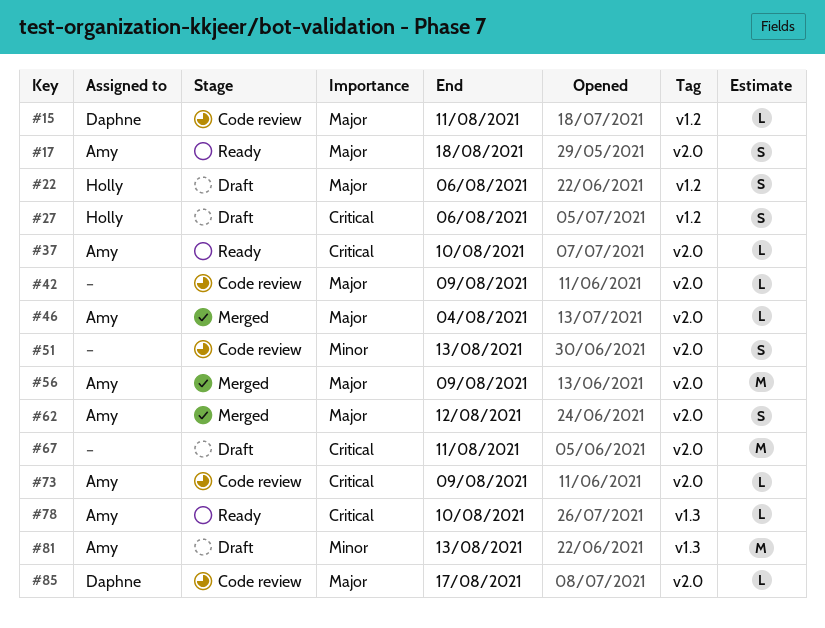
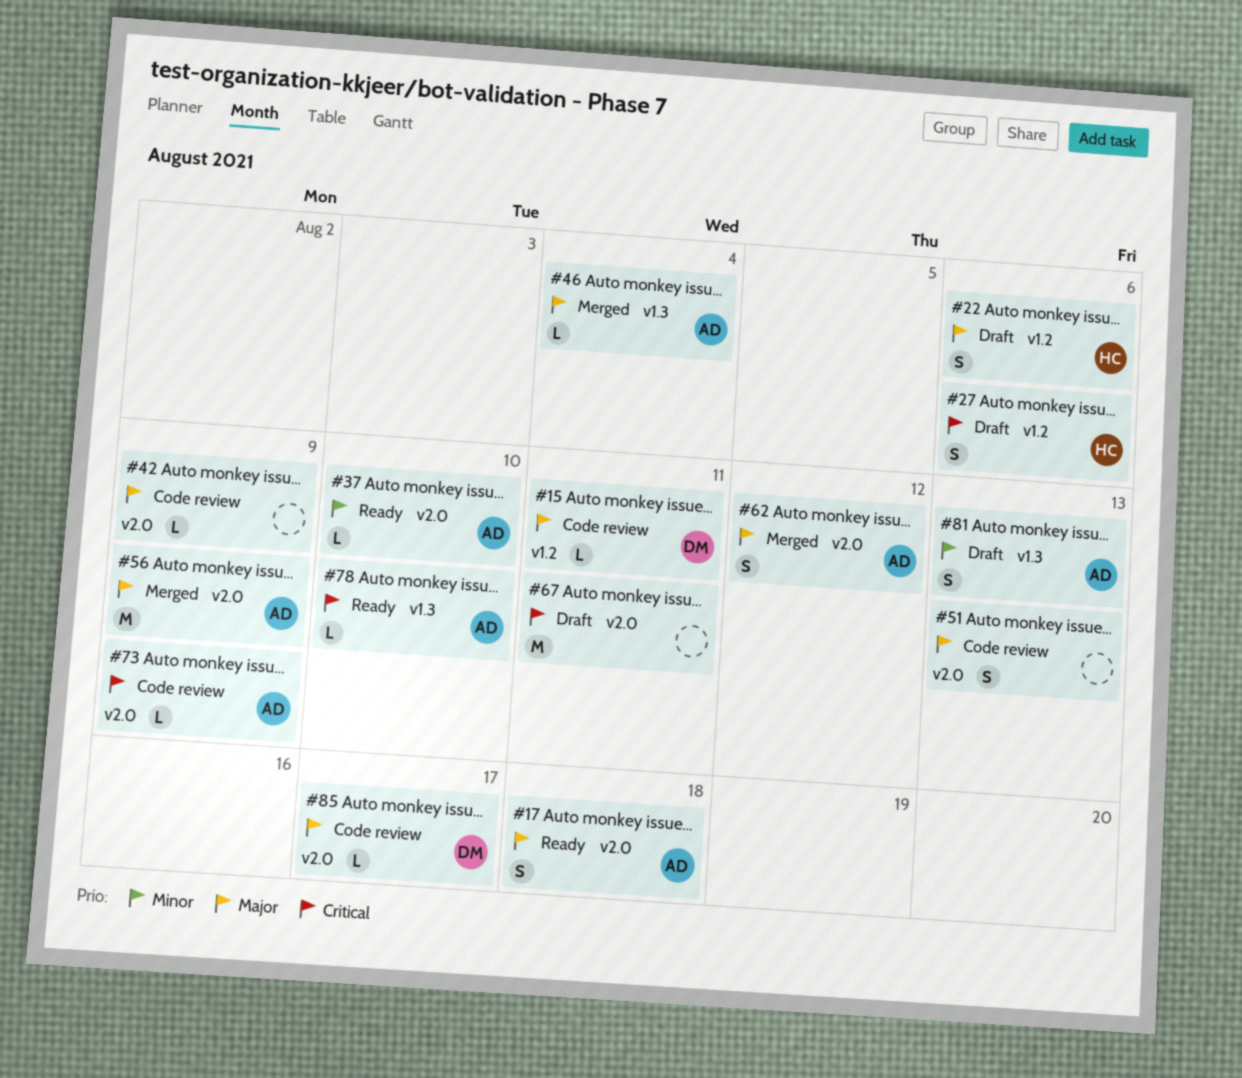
#37, priority: Critical -> Minor
#46, label: v2.0 -> v1.3
#51, priority: Minor -> Major
#81, estimate: M -> S

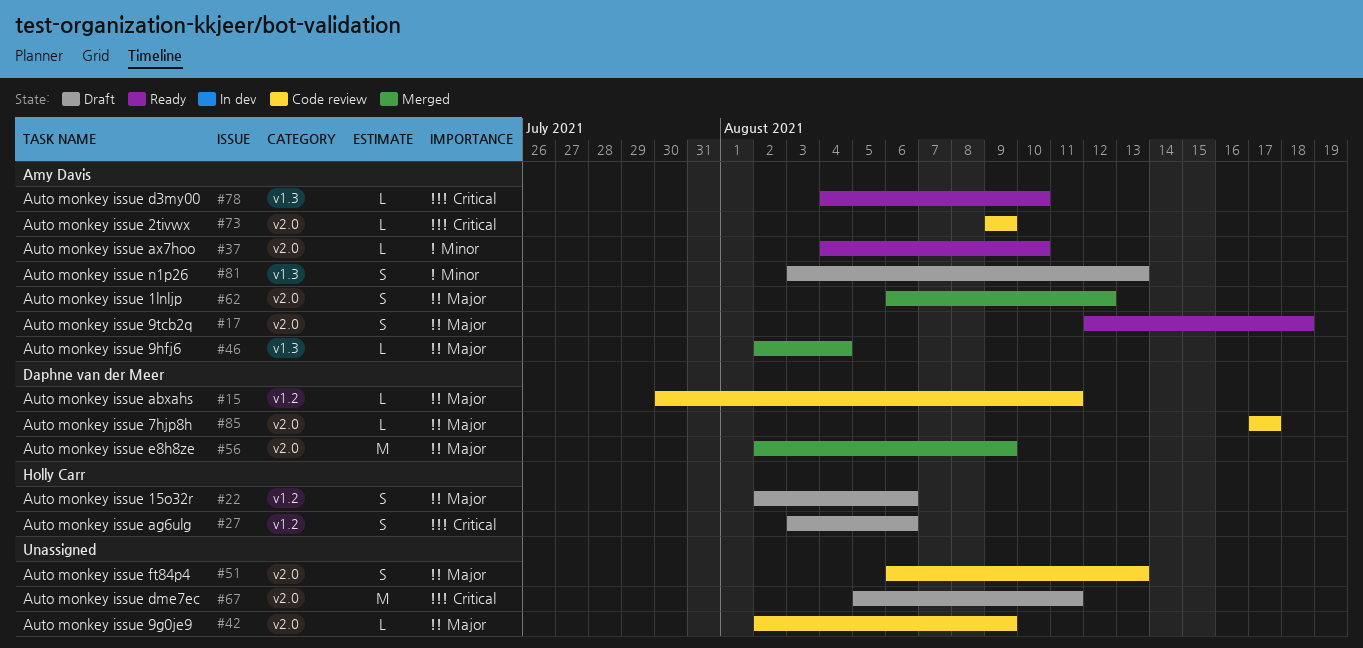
#56, owner: Amy Davis -> Daphne van der Meer

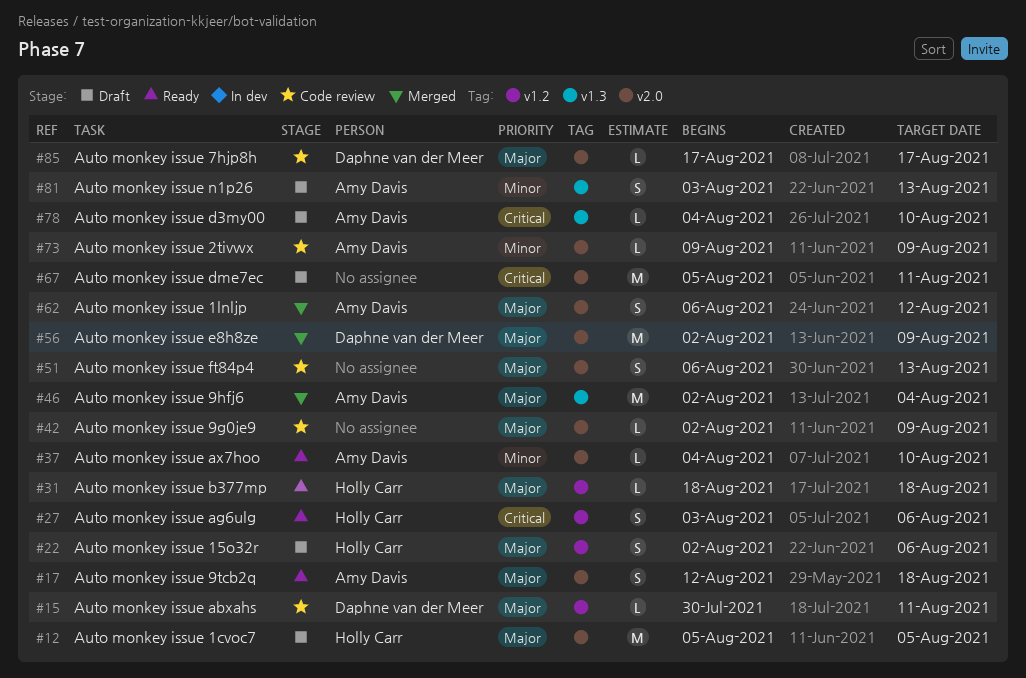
#12: none -> present
#27, status: Draft -> Ready
#31: none -> present
#46, estimate: L -> M
#73, priority: Critical -> Minor
#78, status: Ready -> Draft

